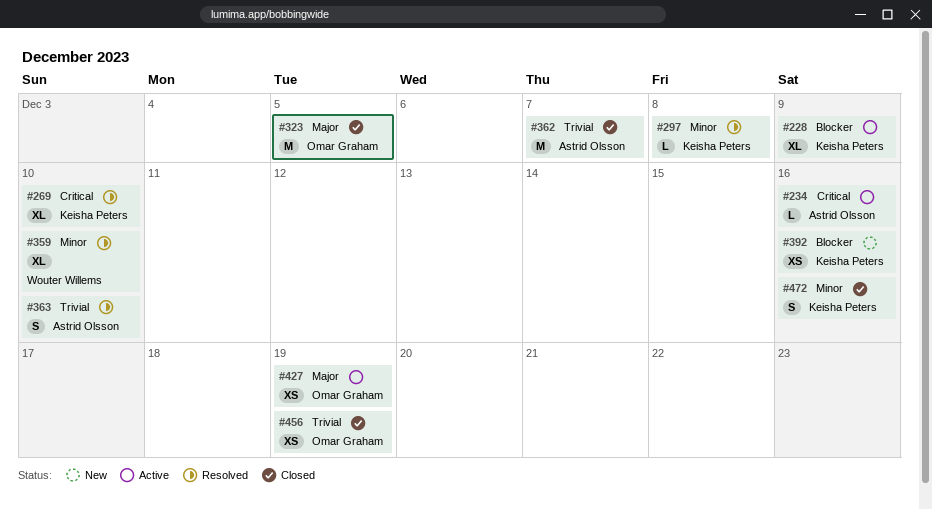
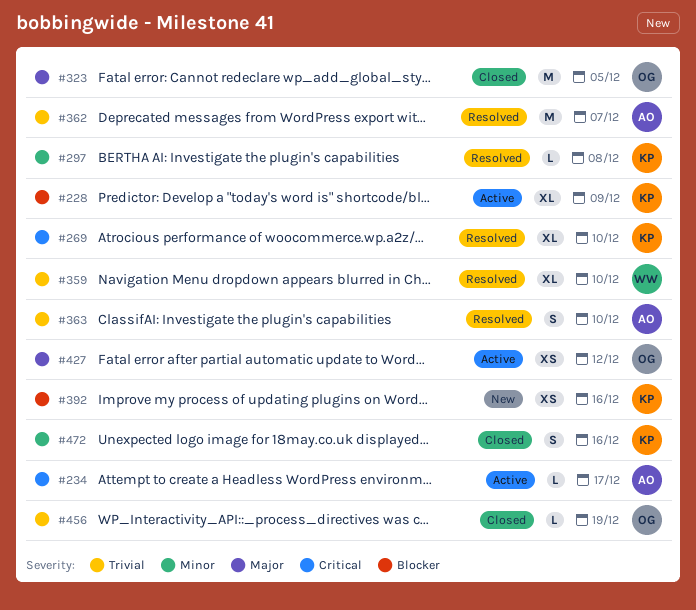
#234, due: Dec 16 -> Dec 17
#359, priority: Minor -> Trivial
#362, status: Closed -> Resolved
#427, due: Dec 19 -> Dec 12
#456, estimate: XS -> L

